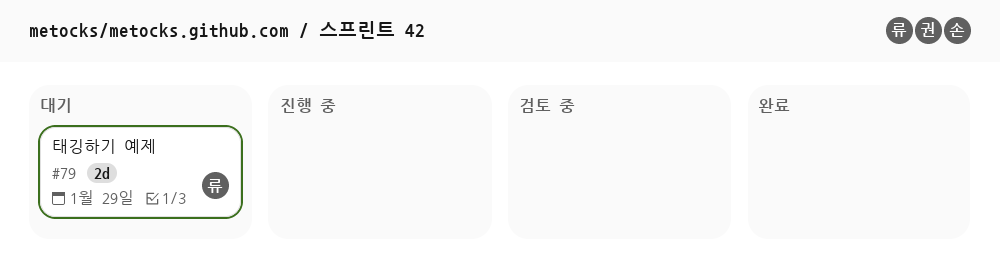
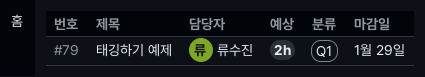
#79, estimate: 2d -> 2h

